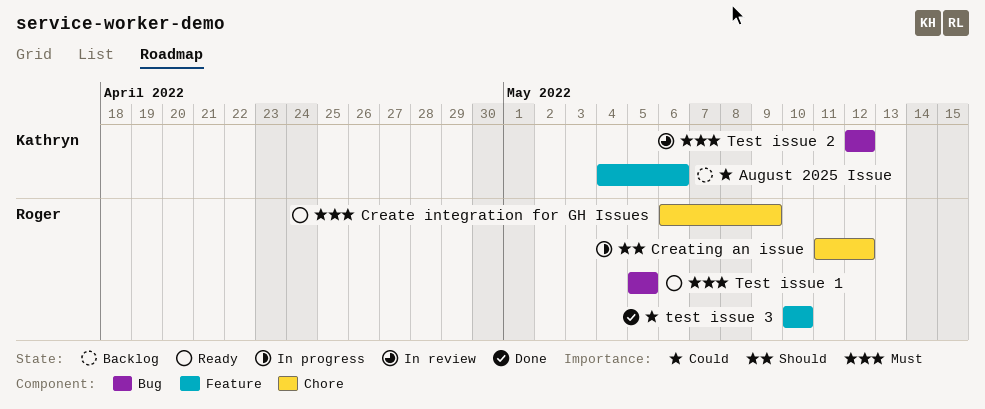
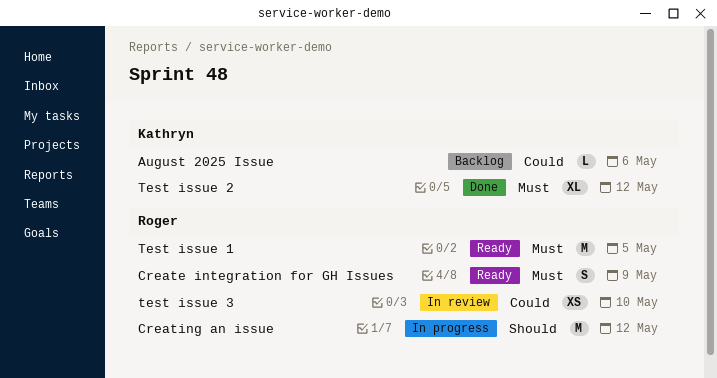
Test issue 2, status: In review -> Done
test issue 3, status: Done -> In review

